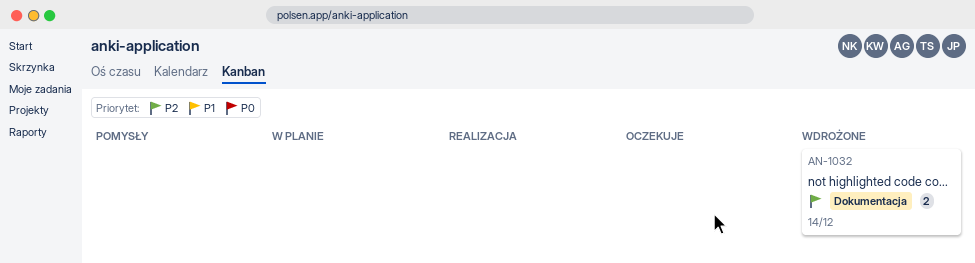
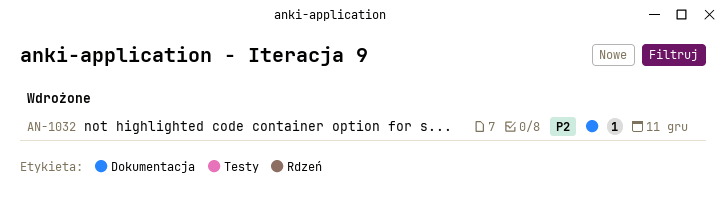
AN-1032, estimate: 2 -> 1
AN-1032, due: Dec 14 -> Dec 11

